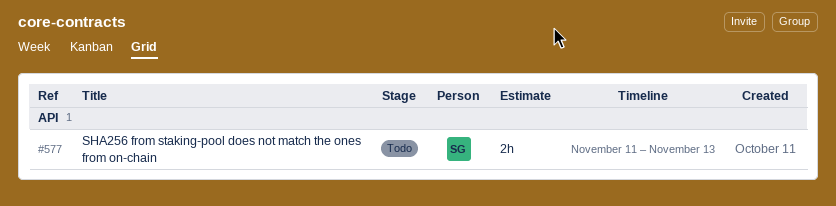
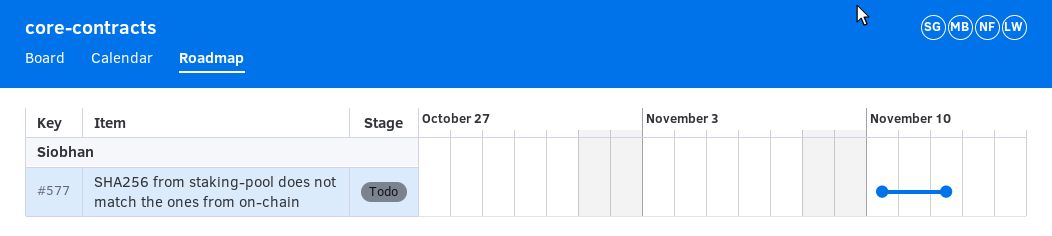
#577, start: Nov 11 -> Nov 10
#577, due: Nov 13 -> Nov 12

